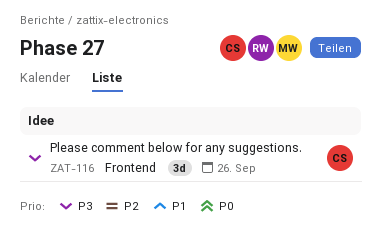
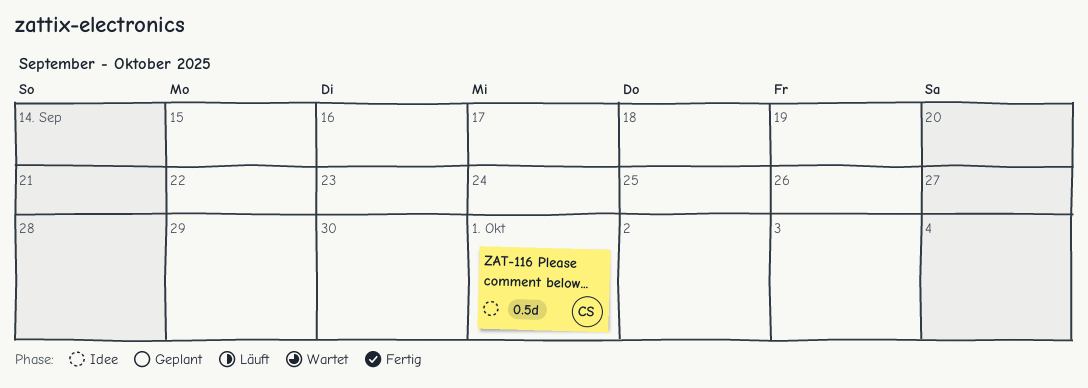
ZAT-116, estimate: 3d -> 0.5d
ZAT-116, due: Sep 26 -> Oct 1

